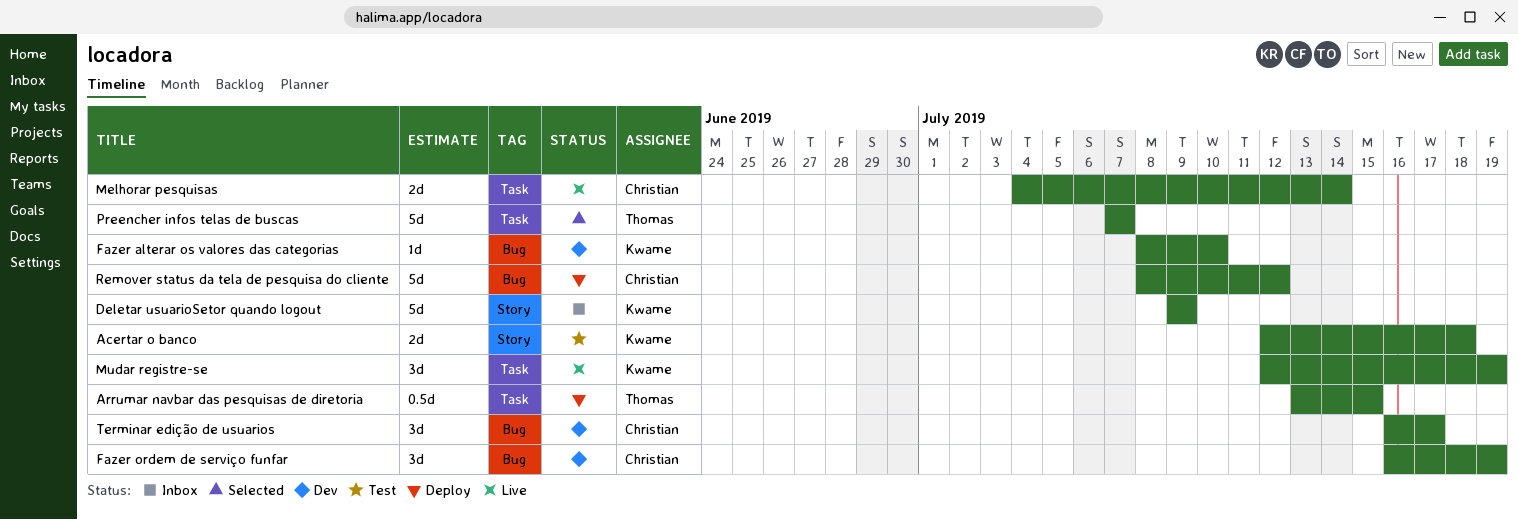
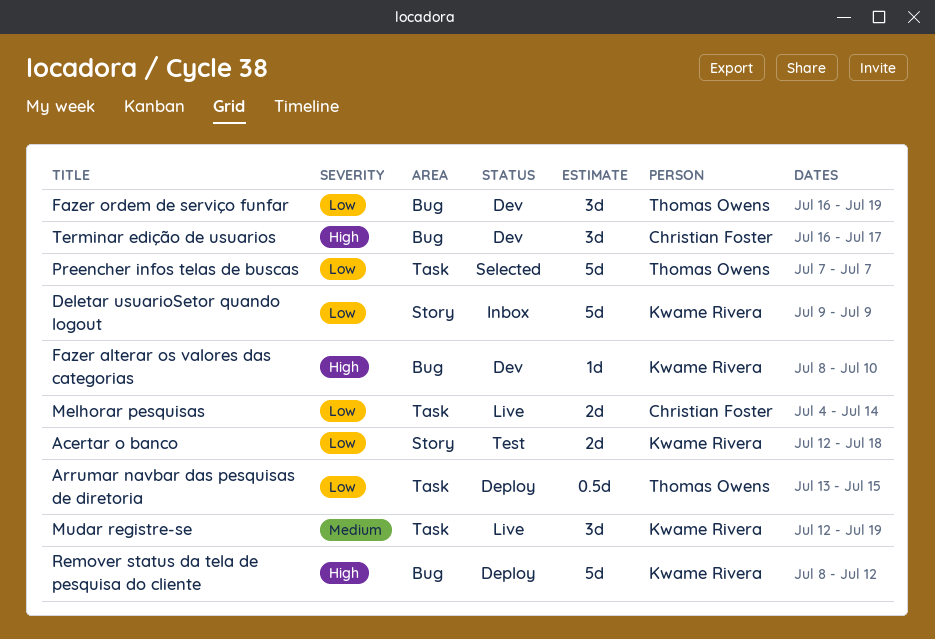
Fazer ordem de serviço funfar, owner: Christian Foster -> Thomas Owens
Remover status da tela de pesquisa do cliente, owner: Christian Foster -> Kwame Rivera

